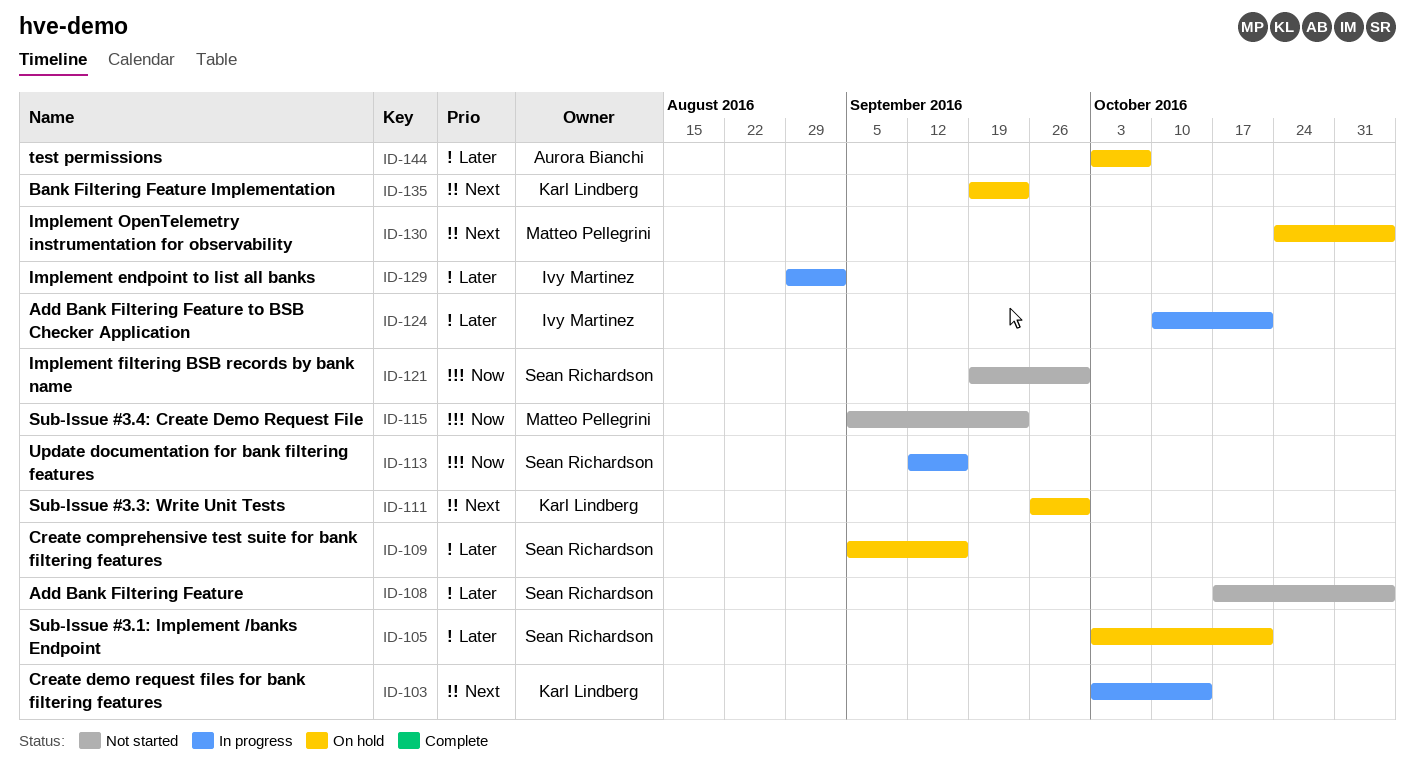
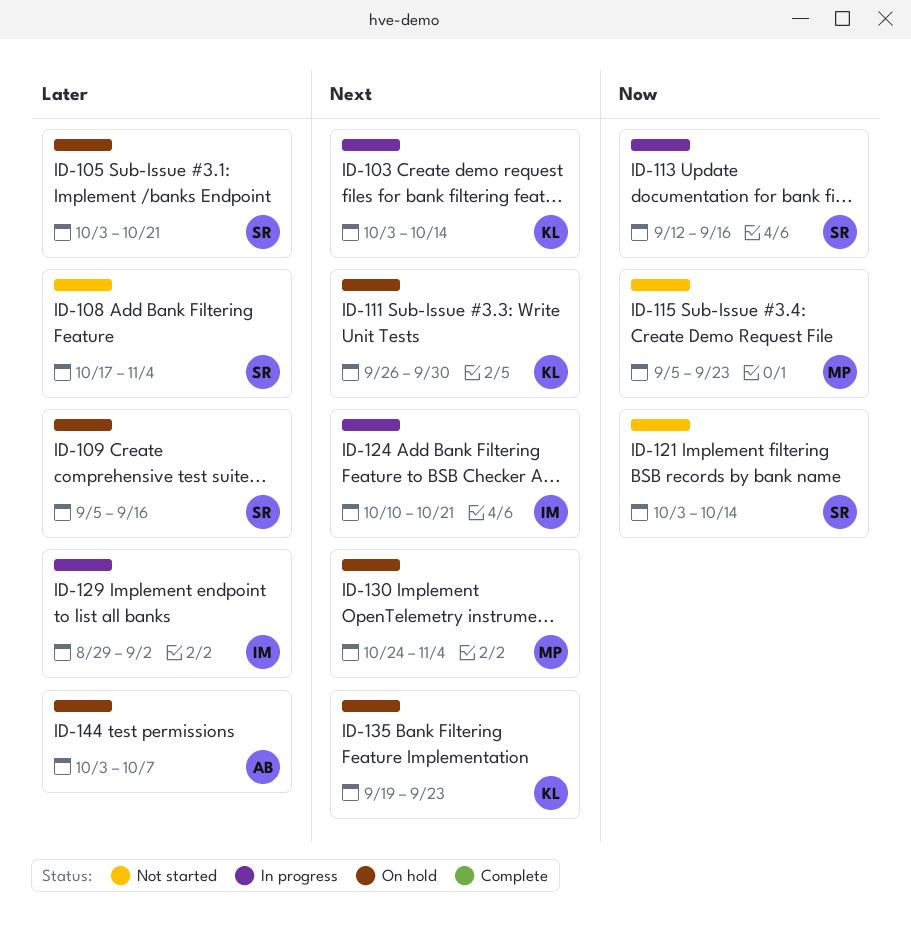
ID-121, start: Sep 19 -> Oct 3
ID-121, due: Sep 30 -> Oct 14
ID-124, priority: Later -> Next

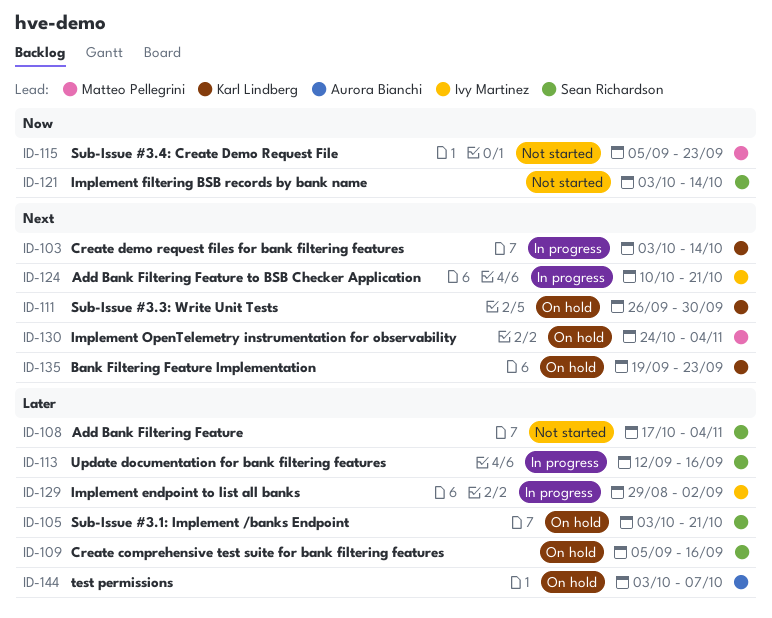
ID-113, priority: Now -> Later

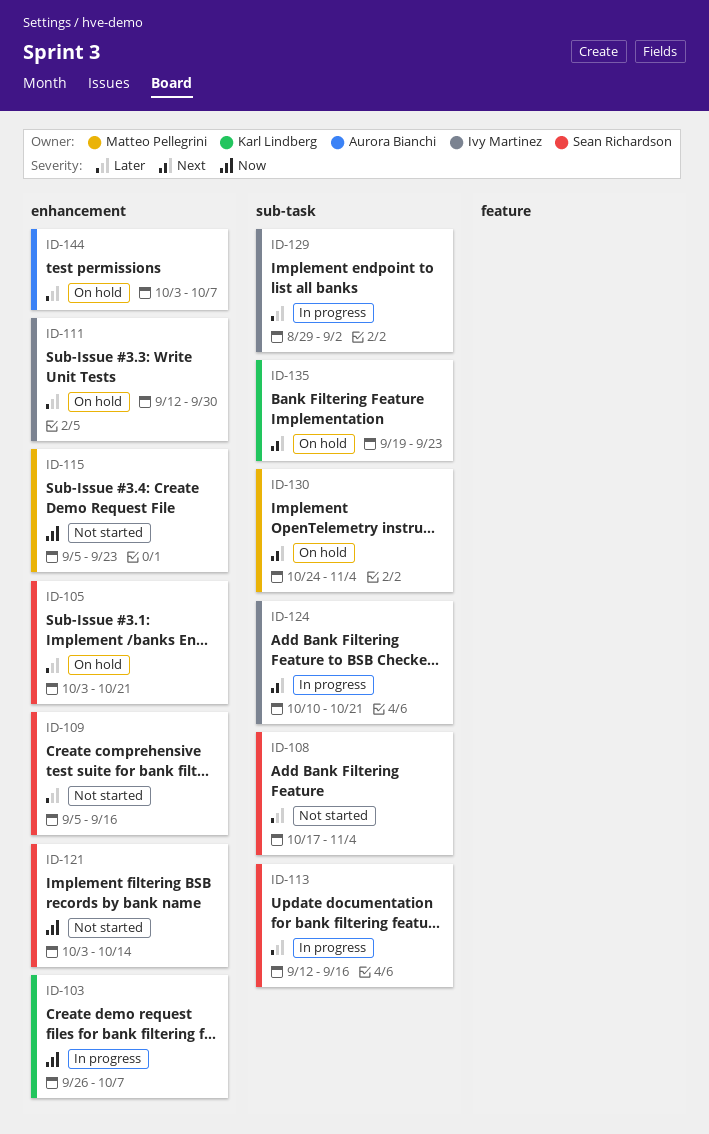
ID-103, priority: Next -> Now
ID-103, start: Oct 3 -> Sep 26
ID-103, due: Oct 14 -> Oct 7
ID-109, status: On hold -> Not started
ID-111, owner: Karl Lindberg -> Ivy Martinez
ID-111, priority: Next -> Later
ID-111, start: Sep 26 -> Sep 12

